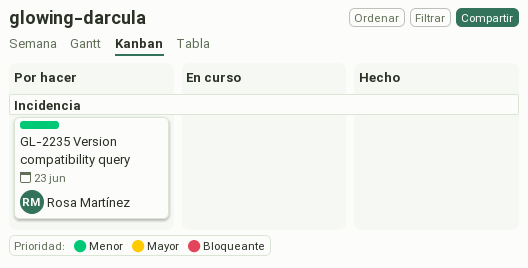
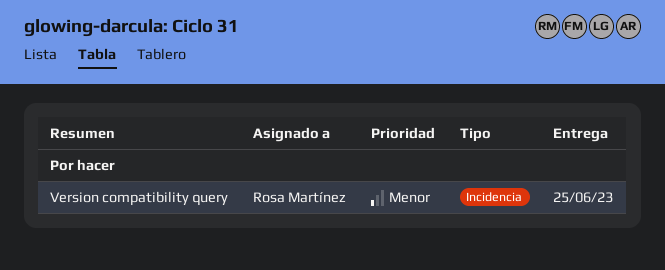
Version compatibility query, due: Jun 23 -> Jun 25

